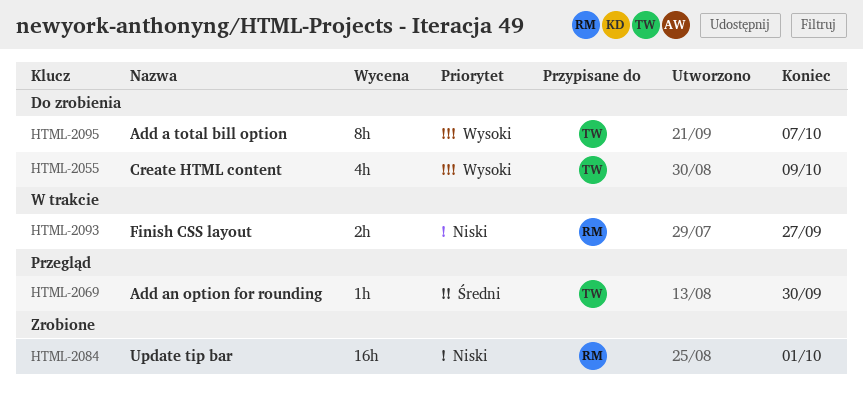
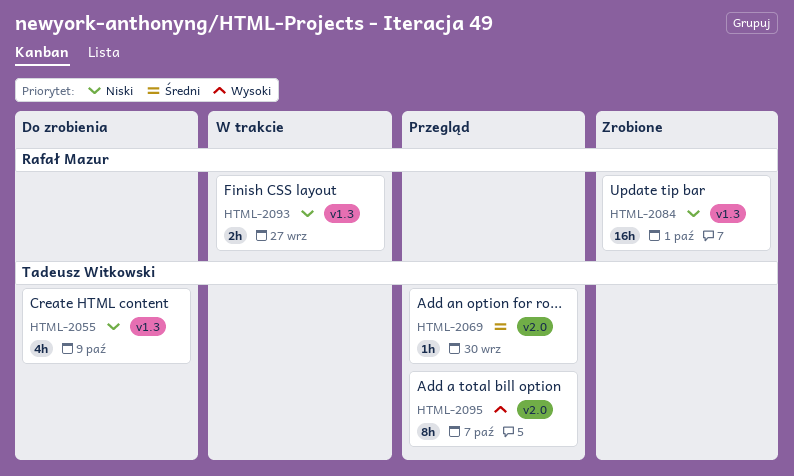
HTML-2055, priority: Wysoki -> Niski
HTML-2095, status: Do zrobienia -> Przegląd

